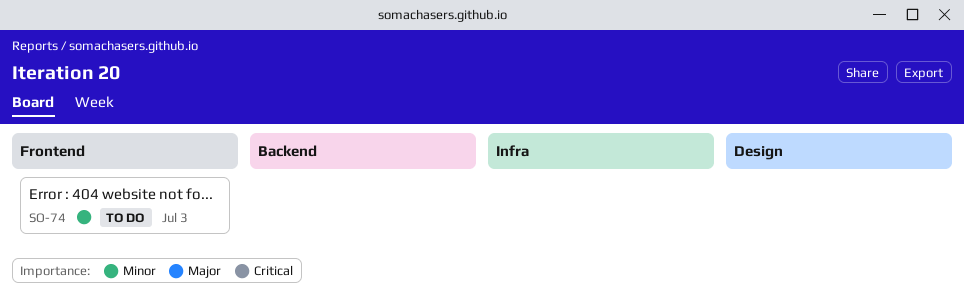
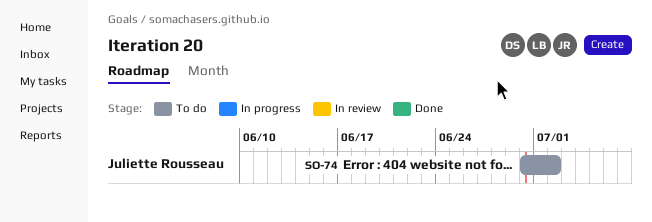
SO-74, due: Jul 3 -> Jul 2

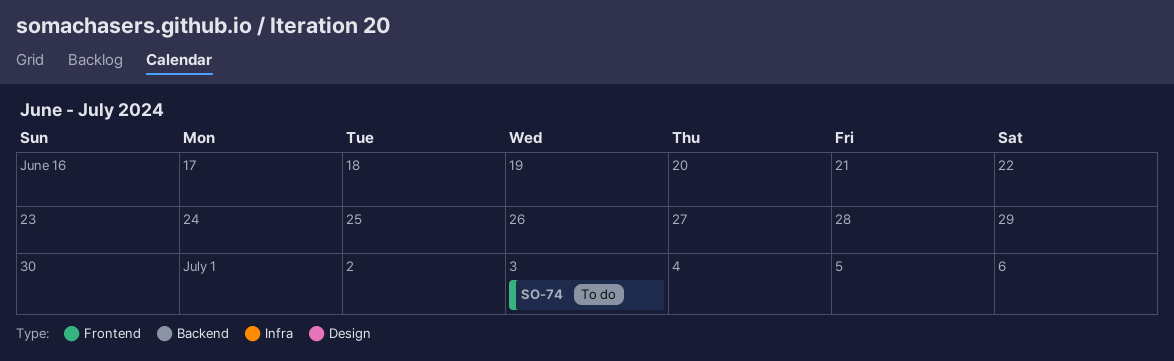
SO-74, due: Jul 2 -> Jul 3

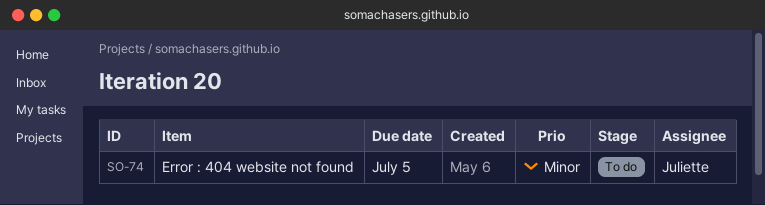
SO-74, due: Jul 3 -> Jul 5

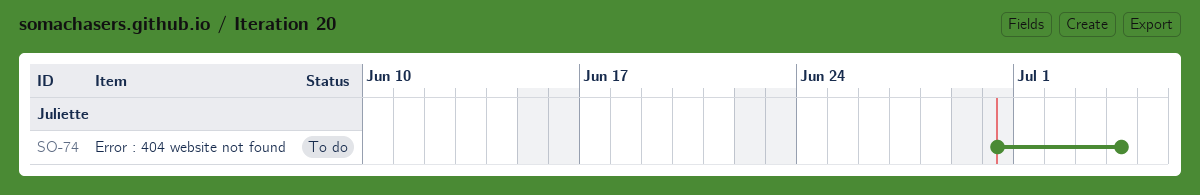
SO-74, due: Jul 5 -> Jul 4

